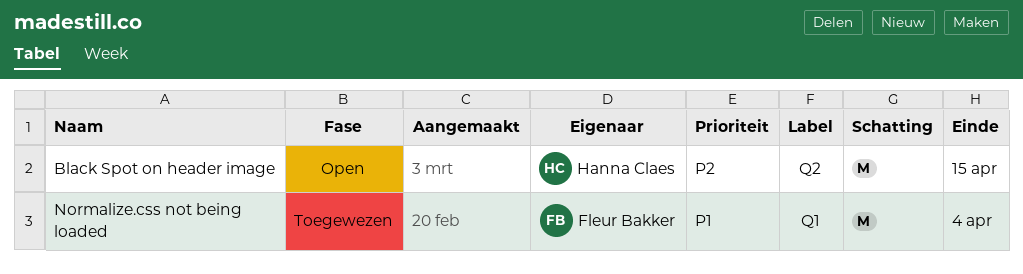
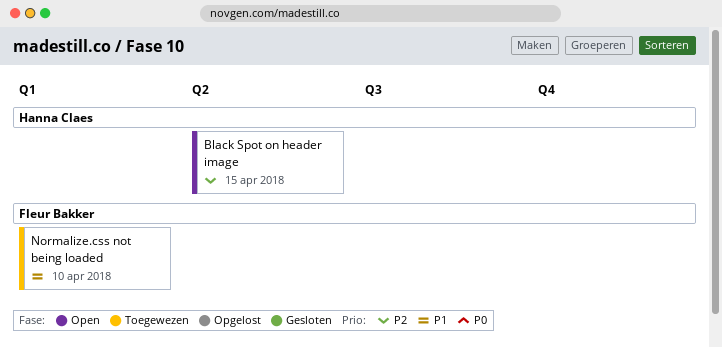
Normalize.css not being loaded, due: Apr 4 -> Apr 10

